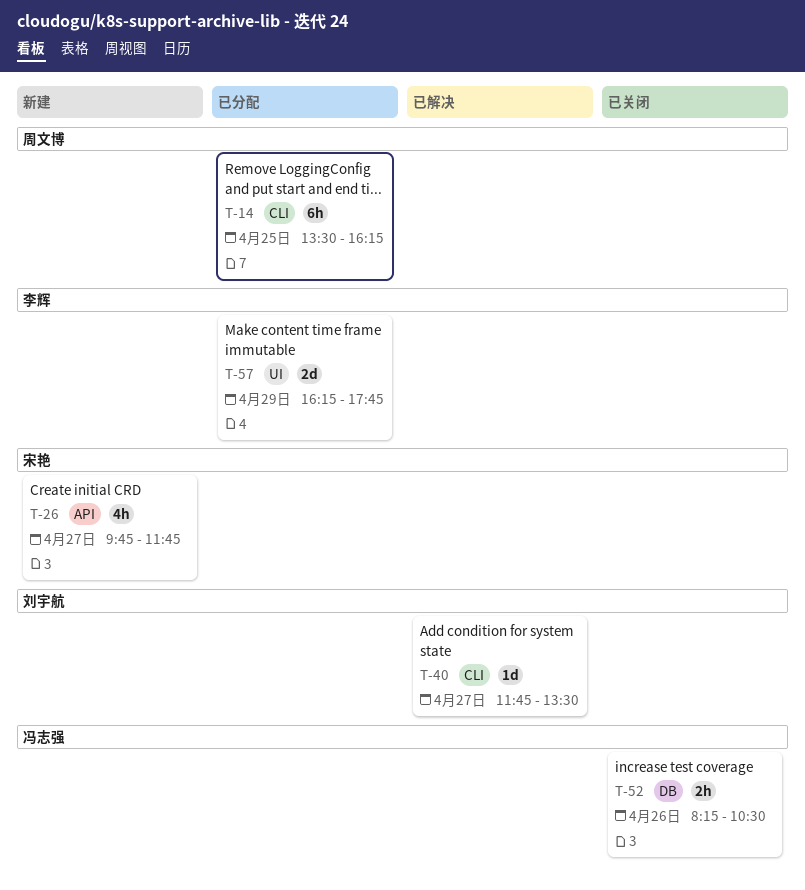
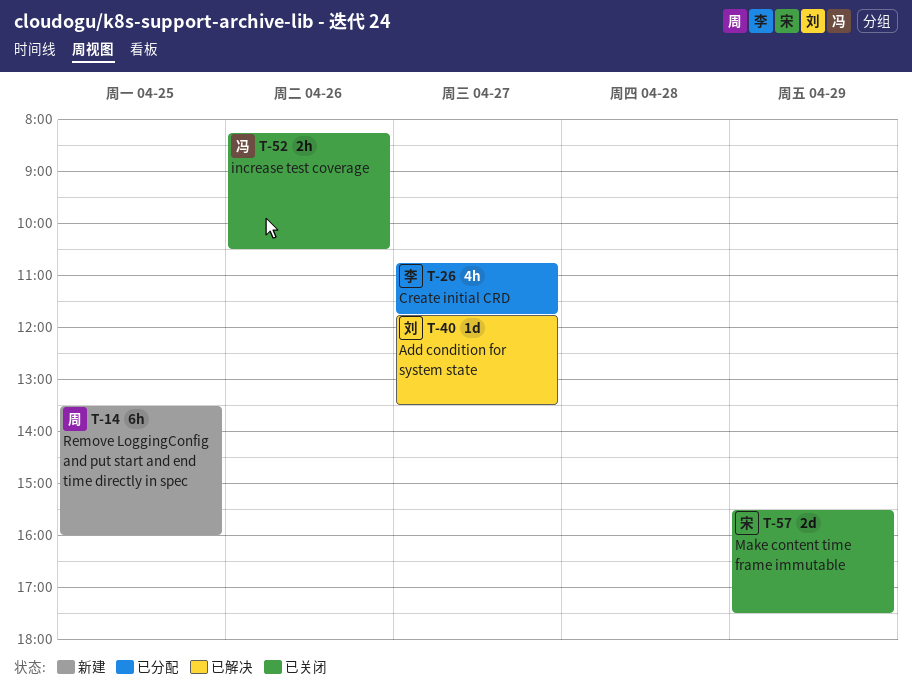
T-14, status: 已分配 -> 新建
T-14, ends: 16:15 -> 16:00
T-26, status: 新建 -> 已分配
T-26, owner: 宋艳 -> 李辉
T-26, begins: 09:45 -> 10:45
T-57, status: 已分配 -> 已关闭
T-57, owner: 李辉 -> 宋艳
T-57, begins: 16:15 -> 15:30
T-57, ends: 17:45 -> 17:30

